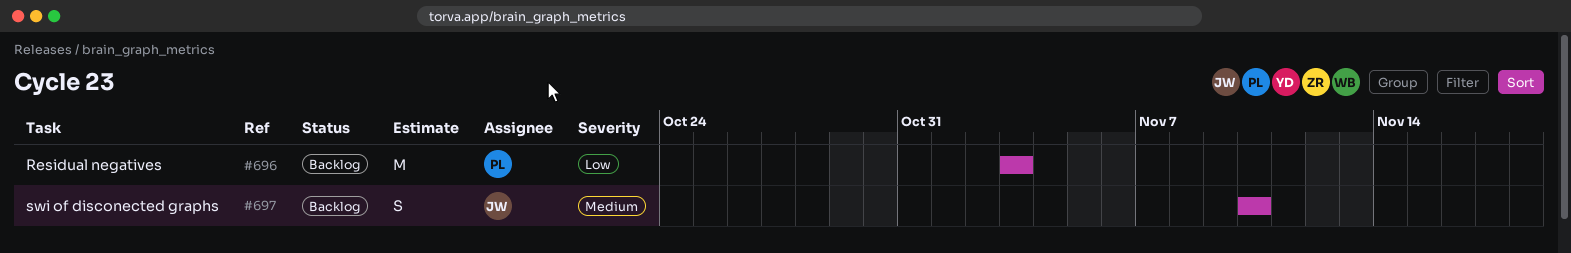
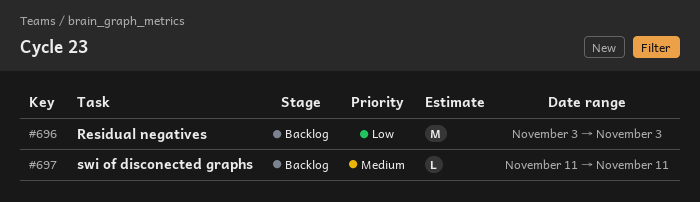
#697, estimate: S -> L
#697, start: Nov 10 -> Nov 11
#697, due: Nov 10 -> Nov 11

